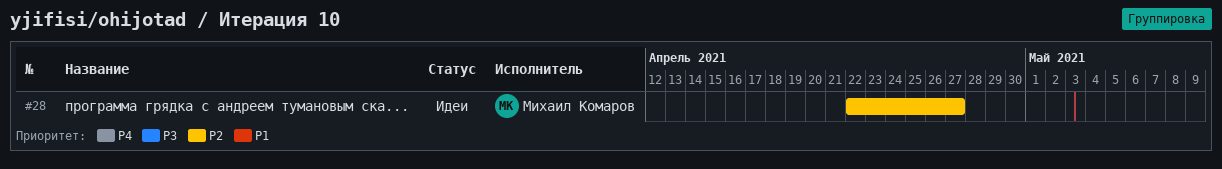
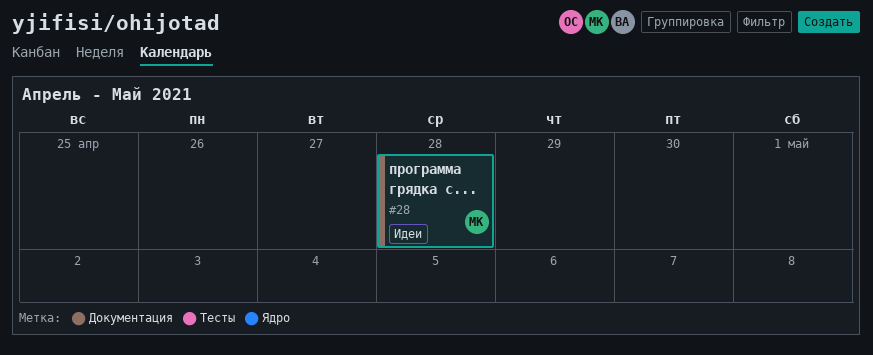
#28, due: Apr 27 -> Apr 28

